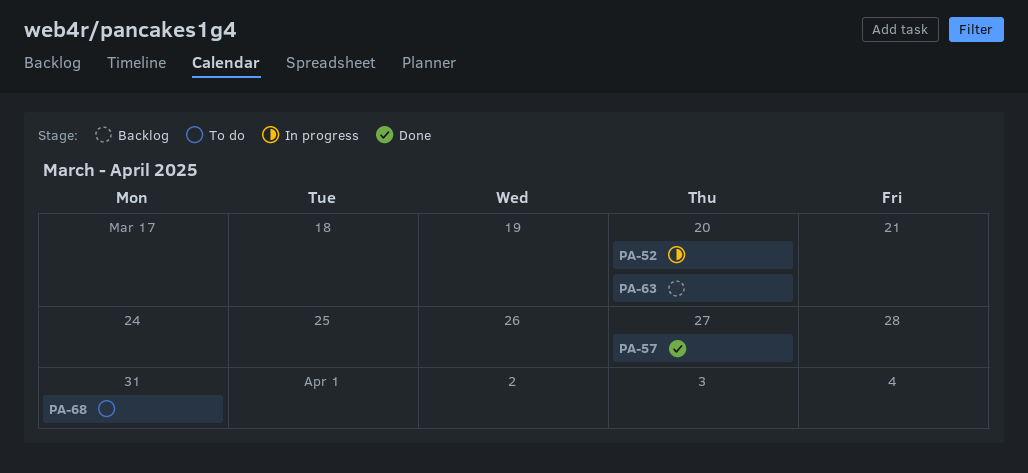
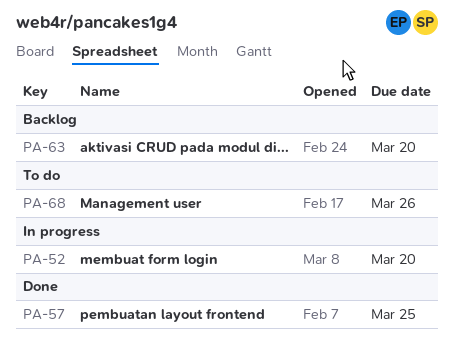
PA-57, due: Mar 27 -> Mar 25
PA-68, due: Mar 31 -> Mar 26

